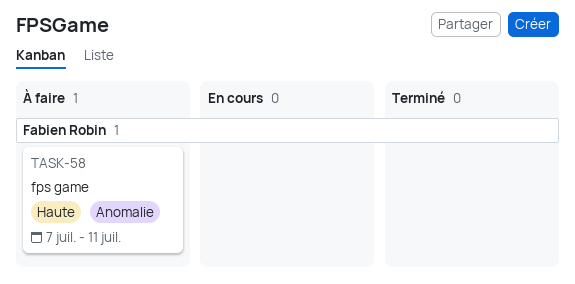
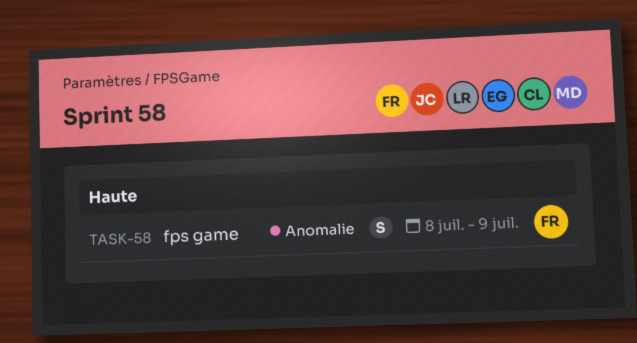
TASK-58, start: Jul 7 -> Jul 8
TASK-58, due: Jul 11 -> Jul 9

